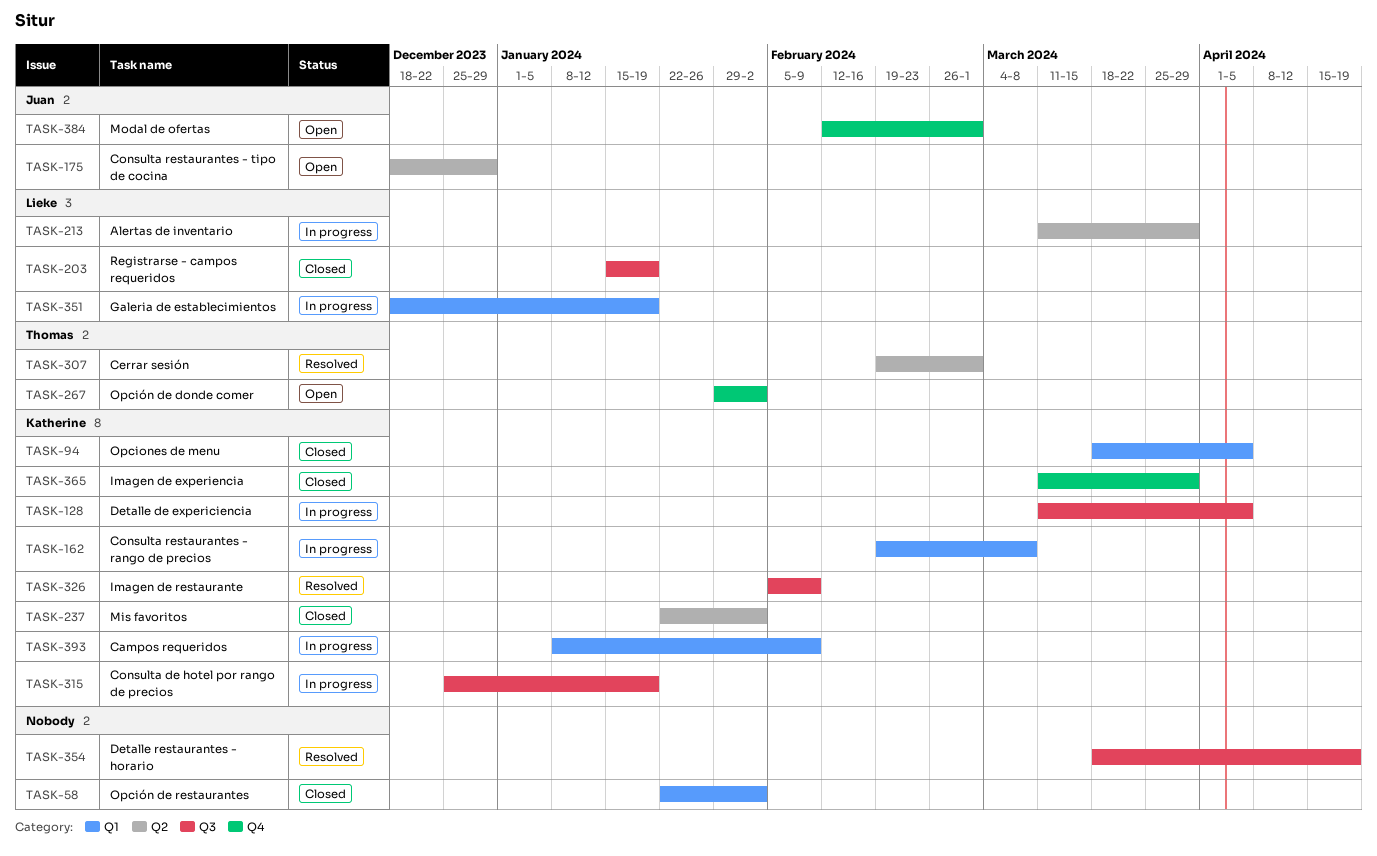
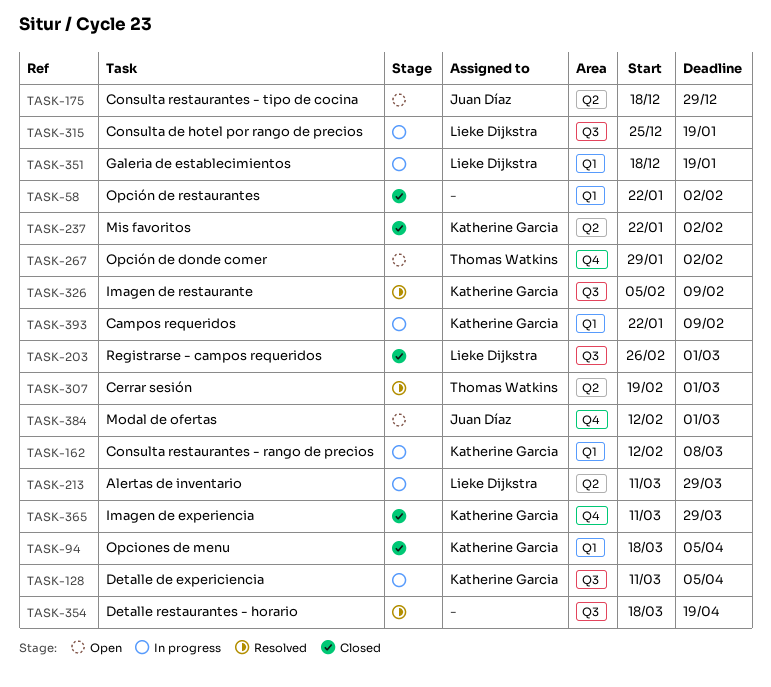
TASK-162, start: Feb 19 -> Feb 12
TASK-203, start: Jan 15 -> Feb 26
TASK-203, due: Jan 19 -> Mar 1
TASK-315, owner: Katherine Garcia -> Lieke Dijkstra
TASK-393, start: Jan 8 -> Jan 22

